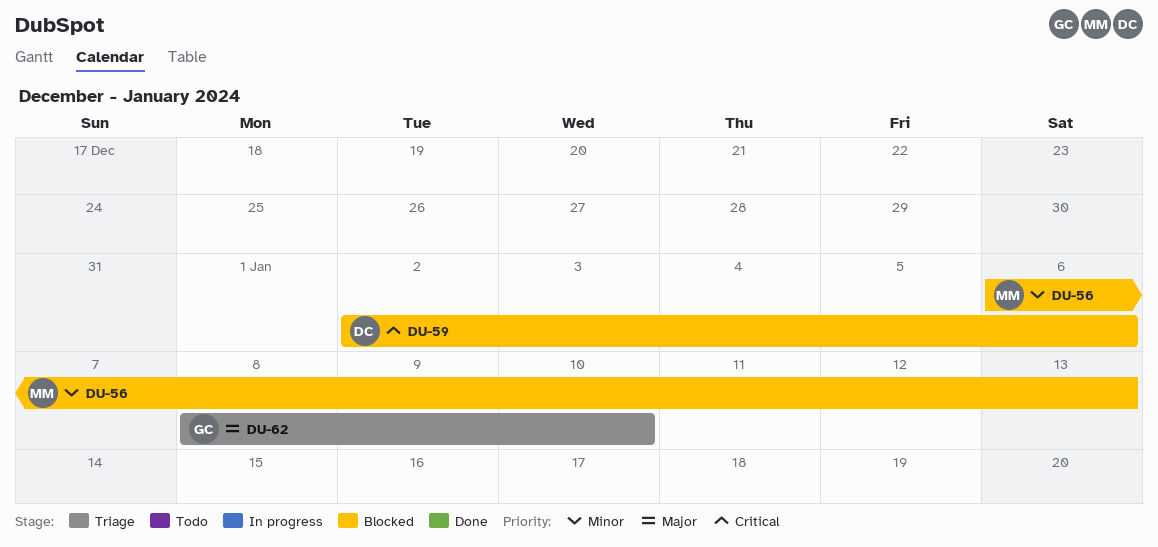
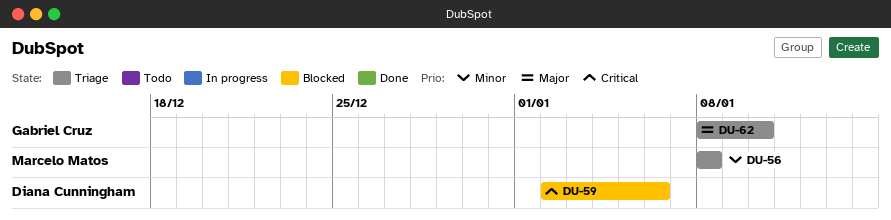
DU-56, status: Blocked -> Triage
DU-56, start: Jan 6 -> Jan 8
DU-56, due: Jan 13 -> Jan 8

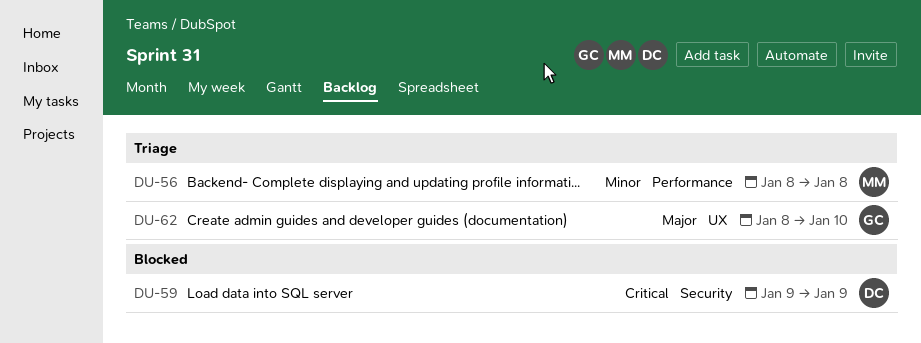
DU-59, start: Jan 2 -> Jan 9
DU-59, due: Jan 6 -> Jan 9

